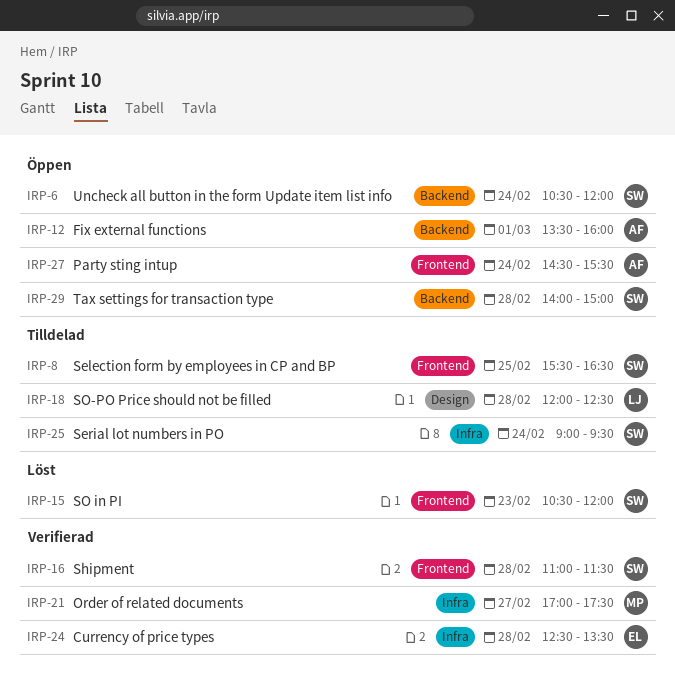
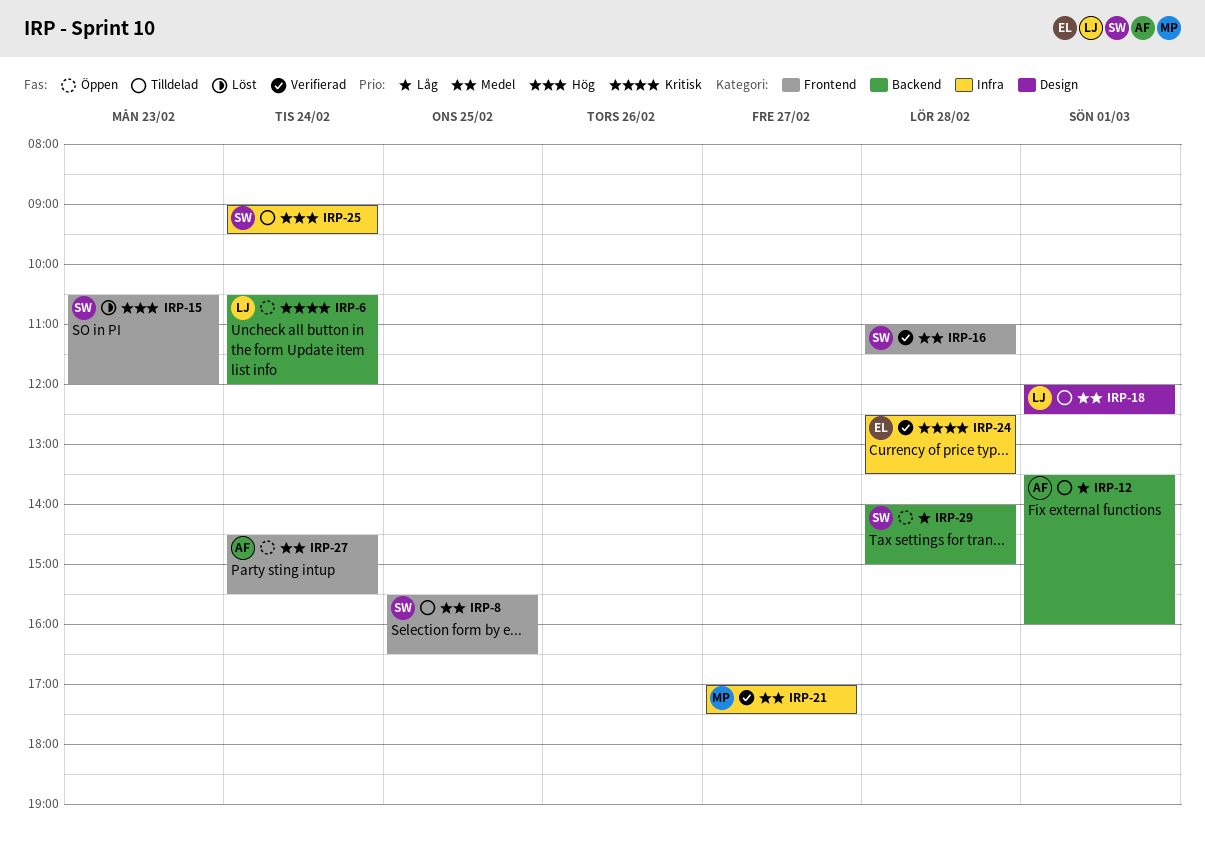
IRP-6, owner: SW -> LJ
IRP-12, status: Öppen -> Tilldelad
IRP-18, day: Feb 28 -> Mar 1

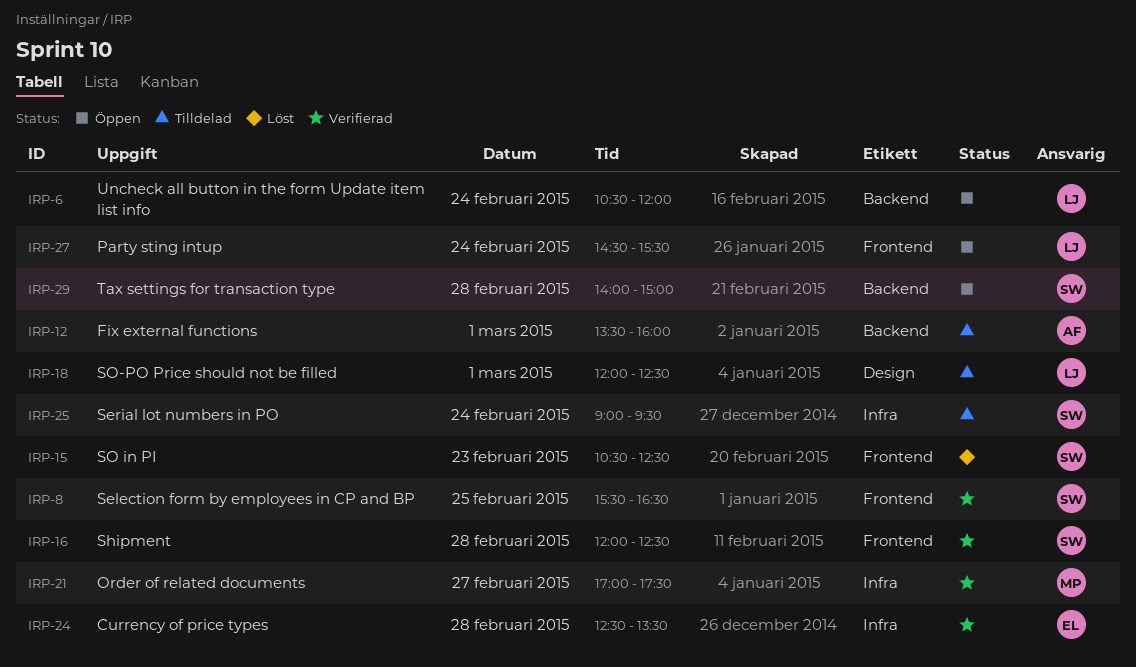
IRP-8, status: Tilldelad -> Verifierad
IRP-15, ends: 12:00 -> 12:30
IRP-16, begins: 11:00 -> 12:00
IRP-16, ends: 11:30 -> 12:30
IRP-27, owner: AF -> LJ

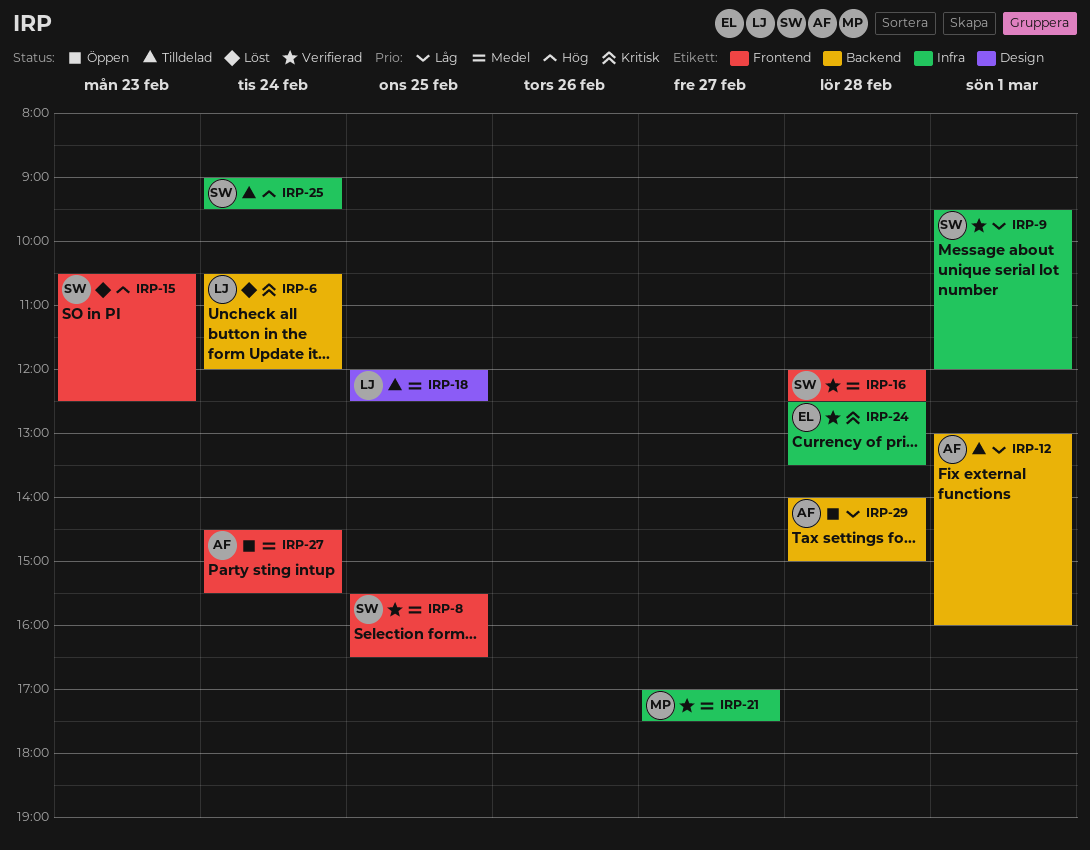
IRP-6, status: Öppen -> Löst
IRP-9: none -> present
IRP-12, begins: 13:30 -> 13:00
IRP-18, day: Mar 1 -> Feb 25
IRP-27, owner: LJ -> AF
IRP-29, owner: SW -> AF

